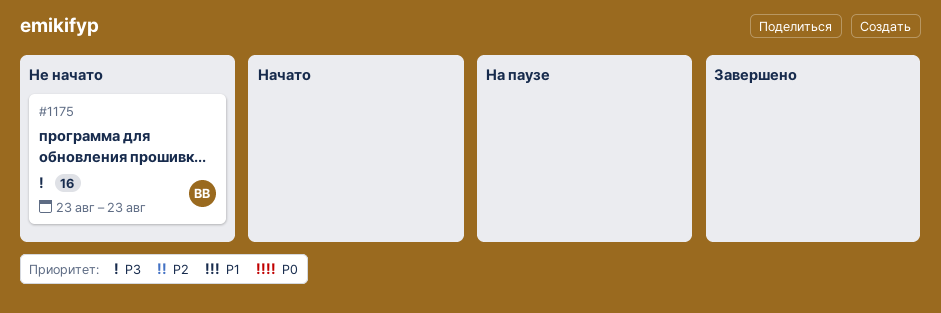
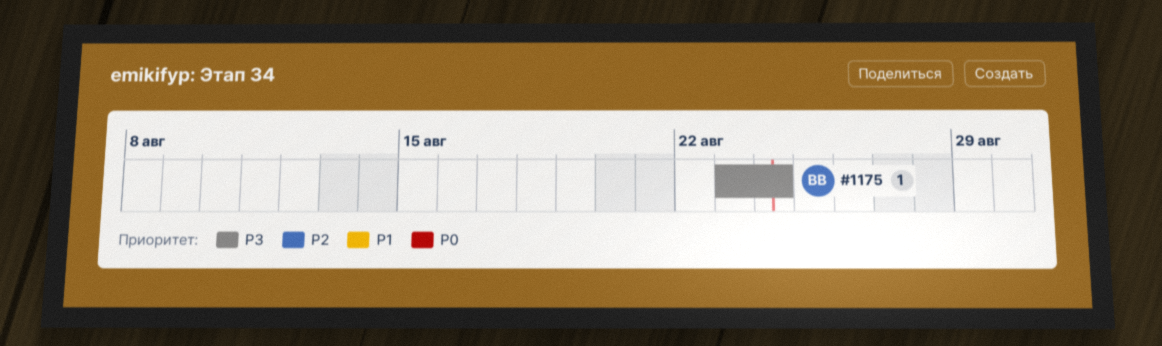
#1175, estimate: 16 -> 1
#1175, due: Aug 23 -> Aug 24

